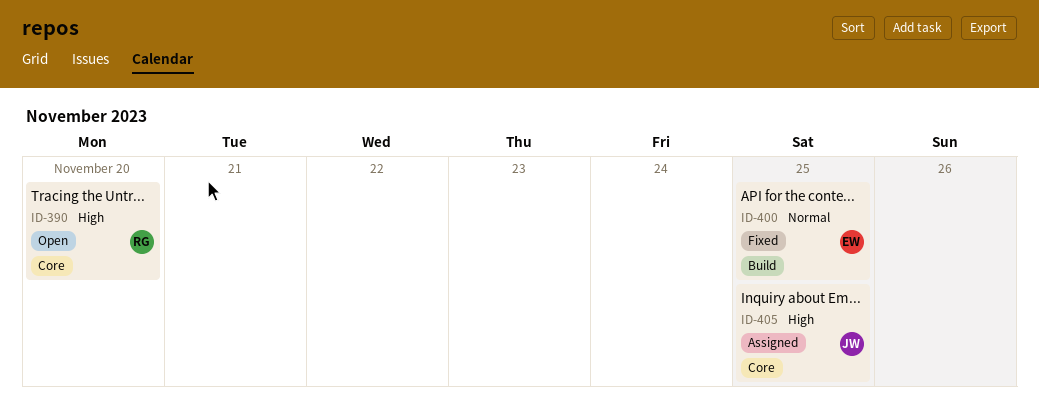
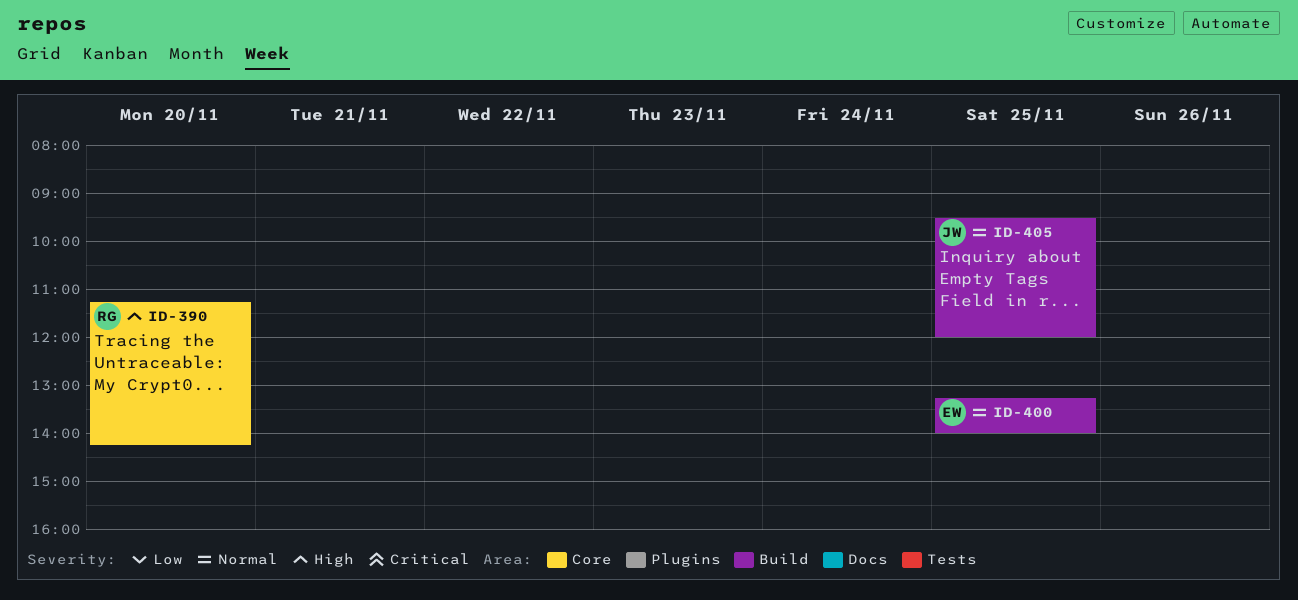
ID-405, priority: High -> Normal
ID-405, label: Core -> Build

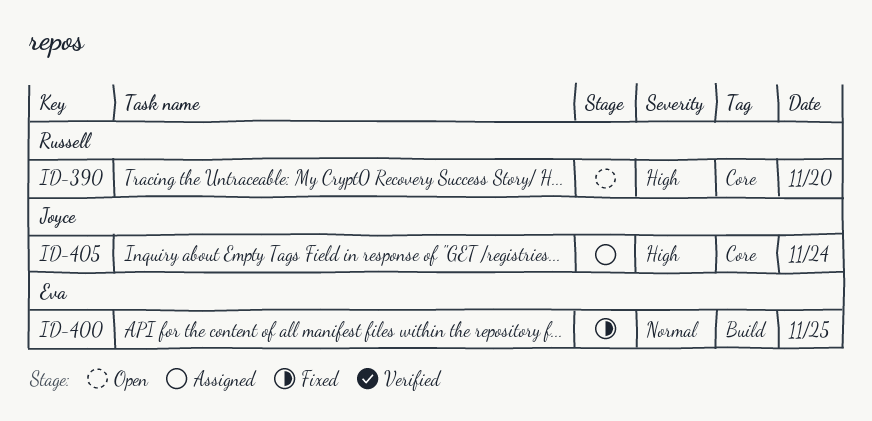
ID-405, priority: Normal -> High
ID-405, label: Build -> Core
ID-405, day: Nov 25 -> Nov 24

